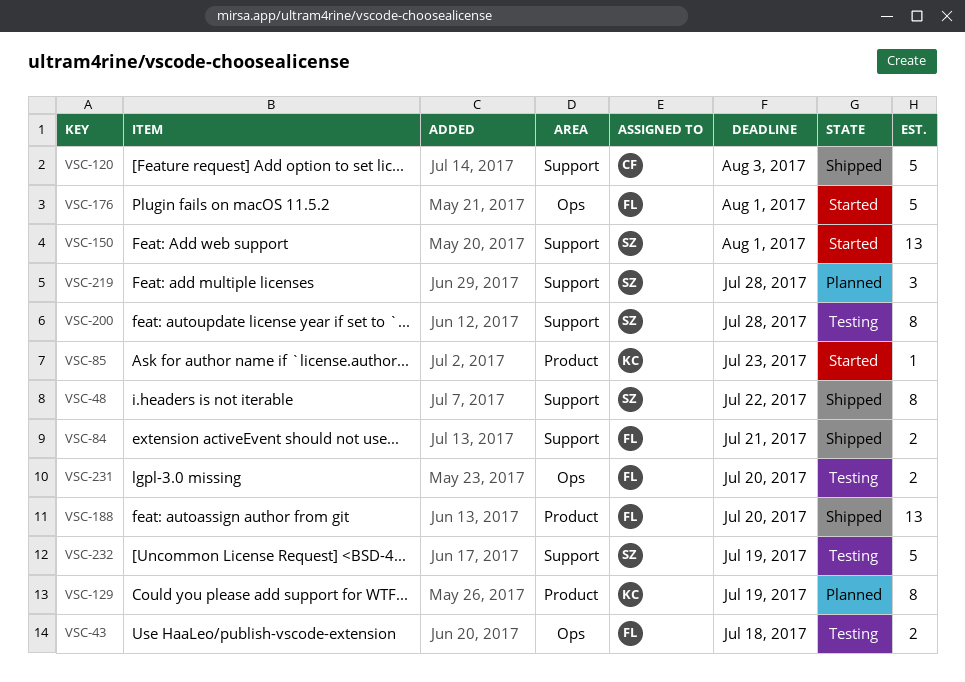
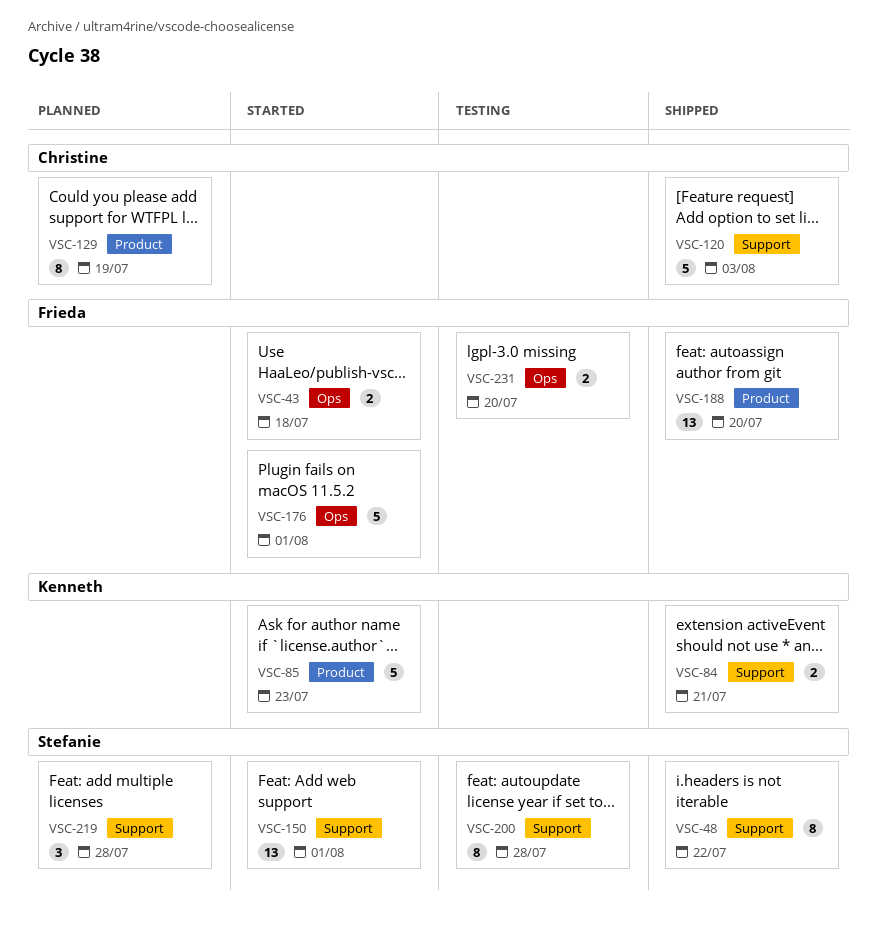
VSC-43, status: Testing -> Started
VSC-84, owner: Frieda -> Kenneth
VSC-85, estimate: 1 -> 5
VSC-129, owner: Kenneth -> Christine
VSC-232: present -> none

